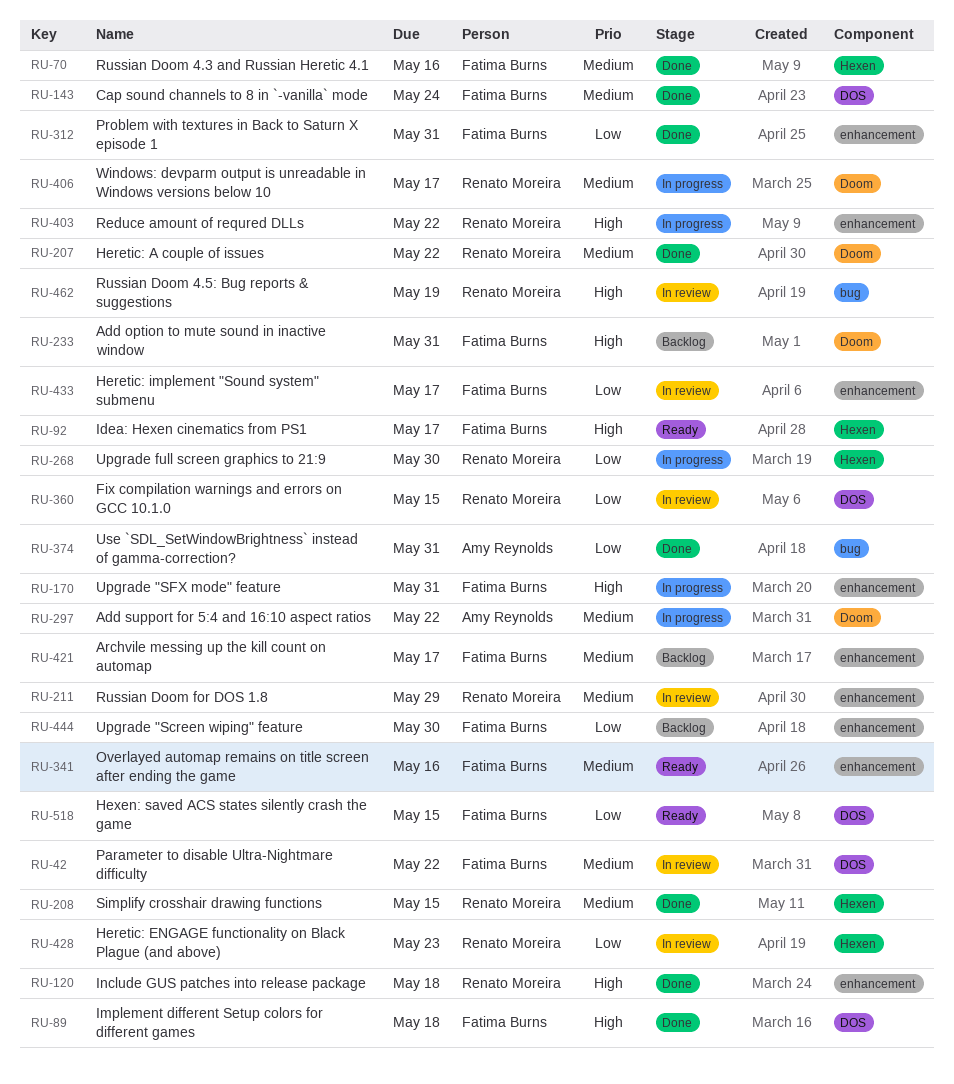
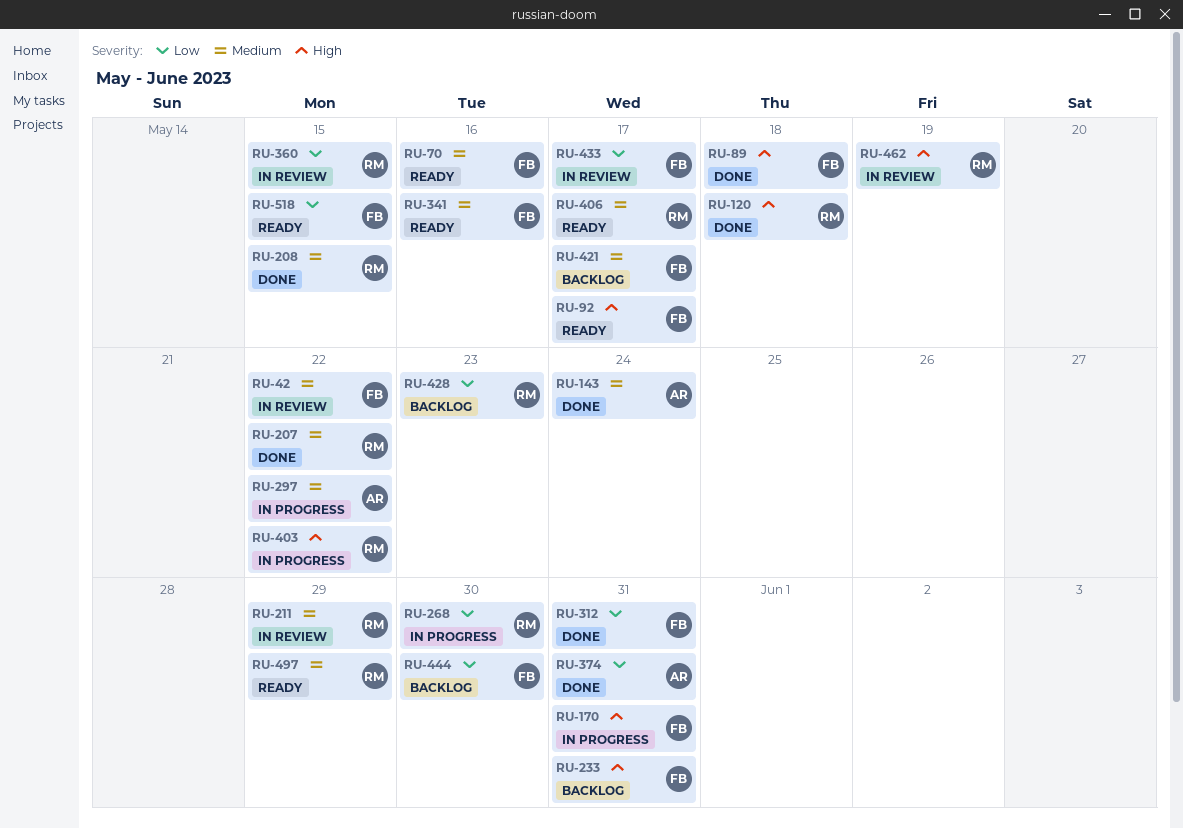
RU-70, status: Done -> Ready
RU-143, owner: Fatima Burns -> Amy Reynolds
RU-406, status: In progress -> Ready
RU-428, status: In review -> Backlog
RU-497: none -> present

